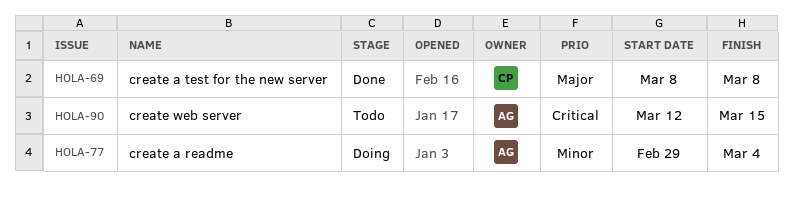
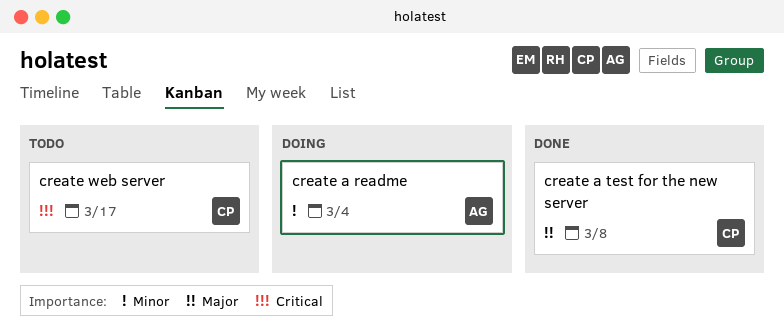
create web server, owner: AG -> CP
create web server, due: Mar 15 -> Mar 17

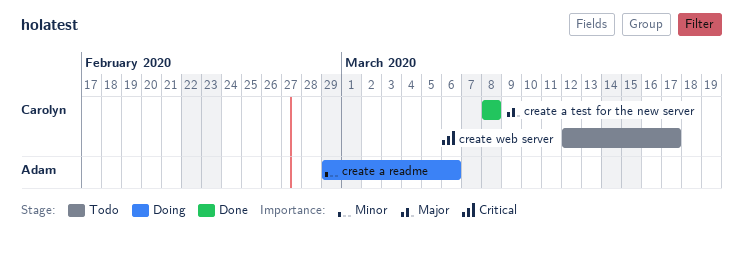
create a readme, due: Mar 4 -> Mar 6

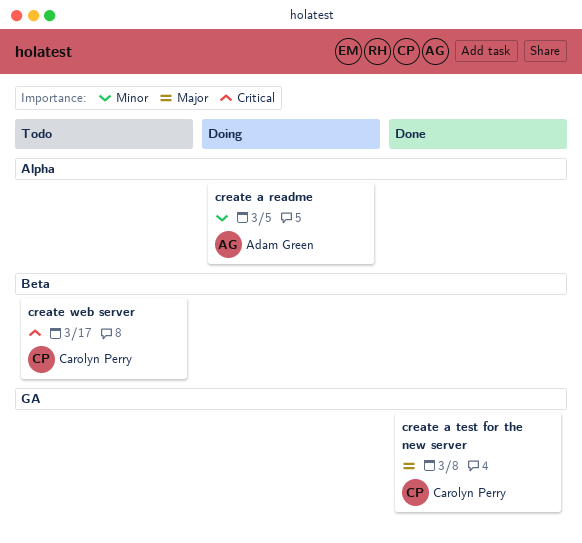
create a readme, due: Mar 6 -> Mar 5

